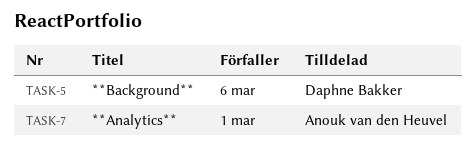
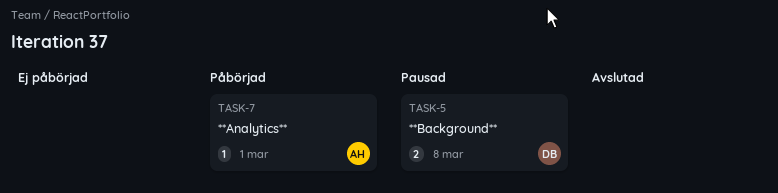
TASK-5, due: Mar 6 -> Mar 8

